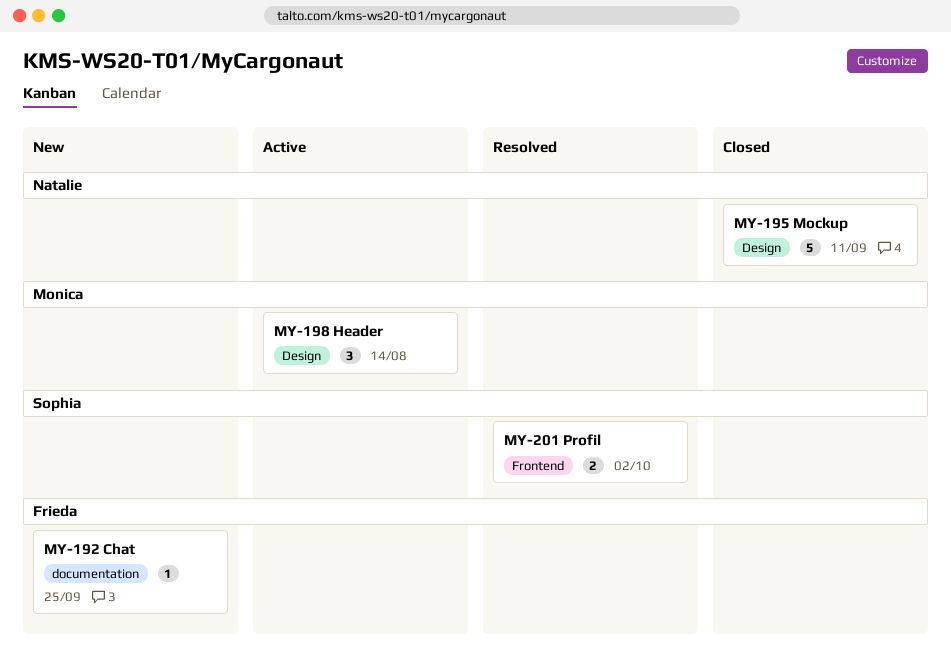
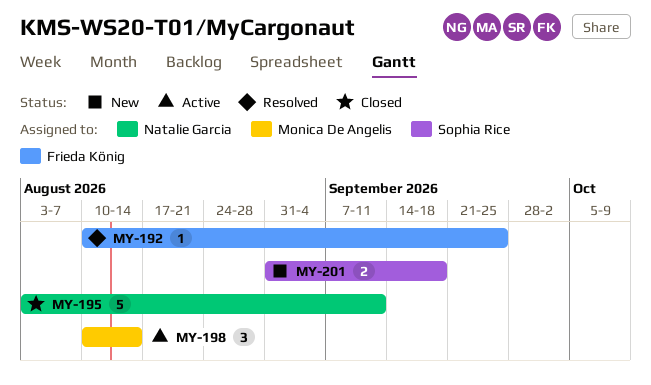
MY-192, status: New -> Resolved
MY-201, status: Resolved -> New
MY-201, due: Oct 2 -> Sep 18

